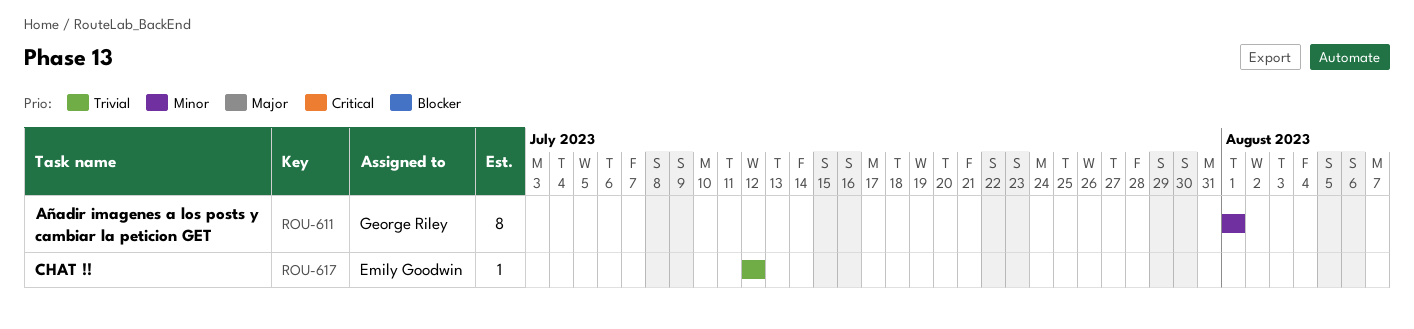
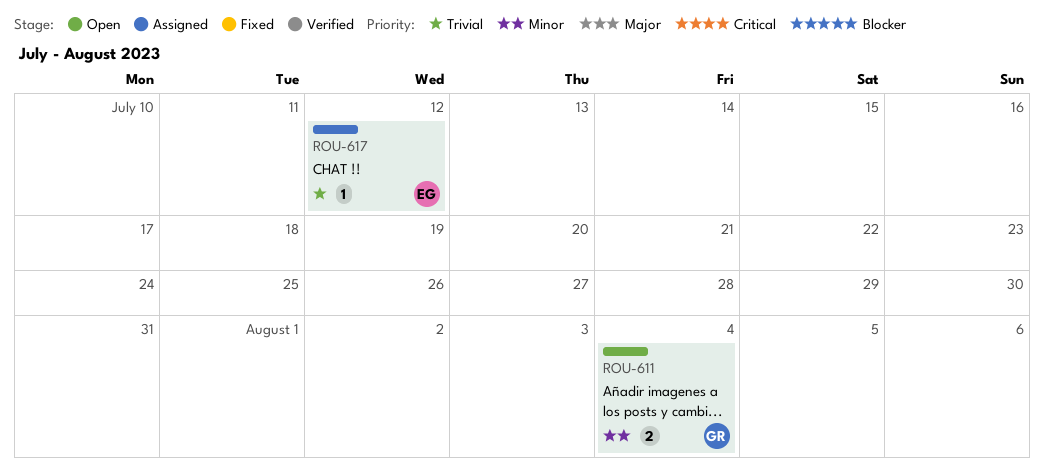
ROU-611, estimate: 8 -> 2
ROU-611, due: Aug 1 -> Aug 4

